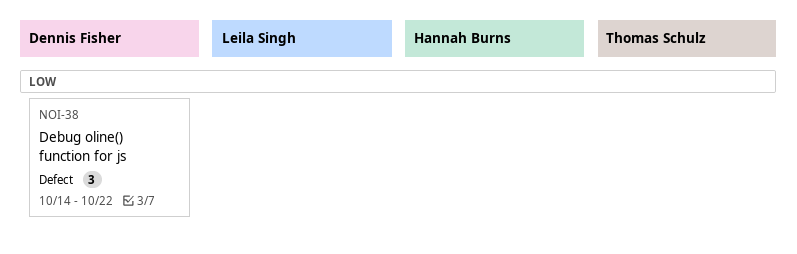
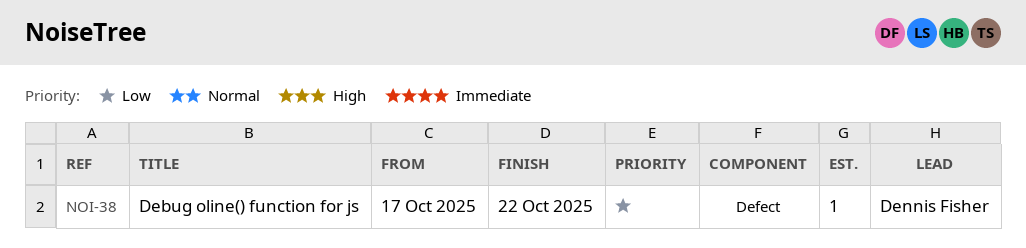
NOI-38, estimate: 3 -> 1
NOI-38, start: Oct 14 -> Oct 17

